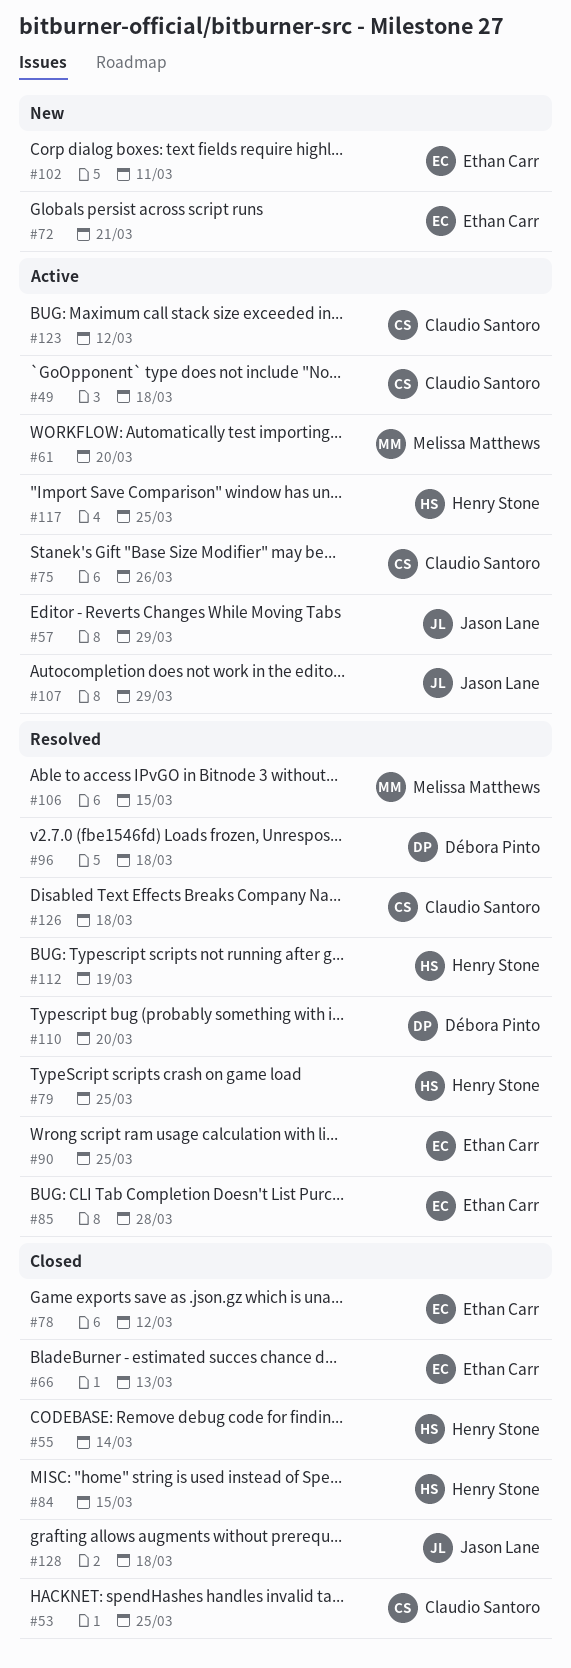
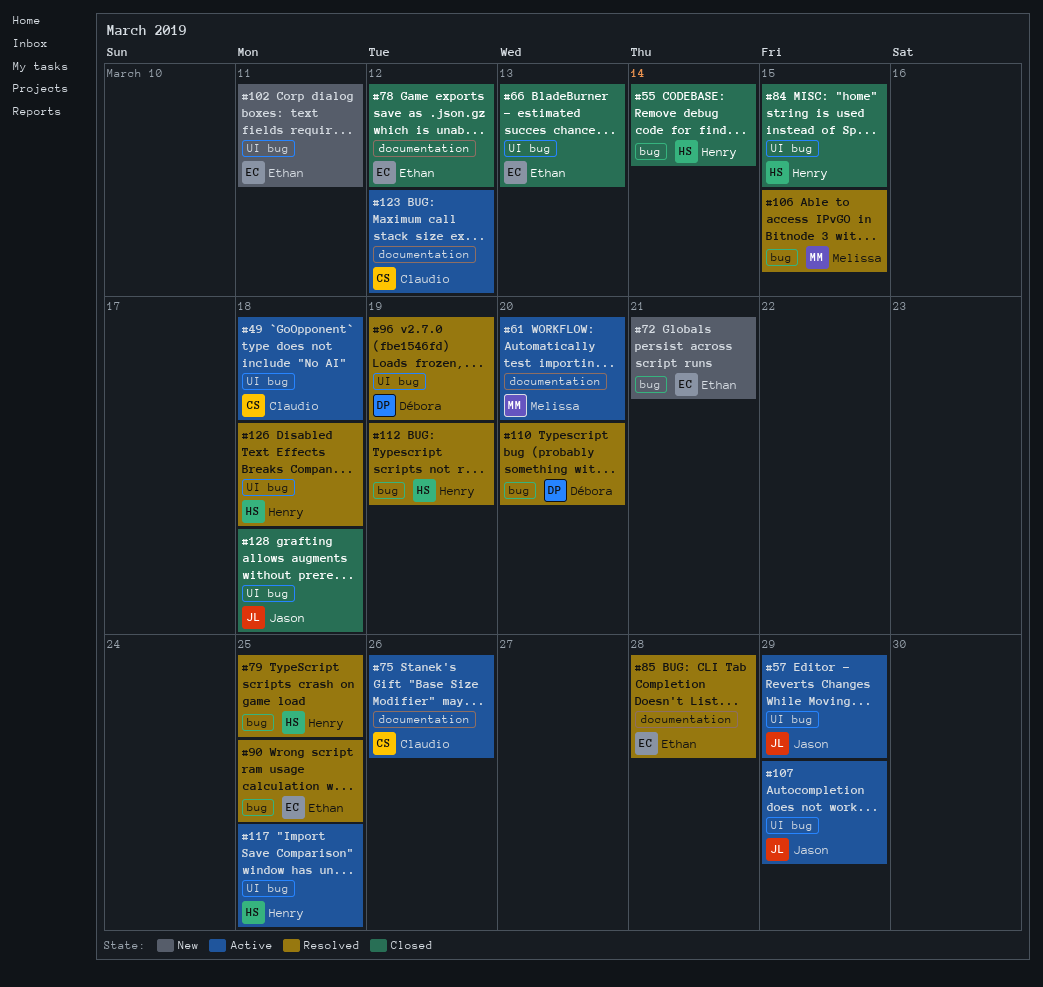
#53: present -> none
#96, due: Mar 18 -> Mar 19
#126, owner: Claudio Santoro -> Henry Stone

